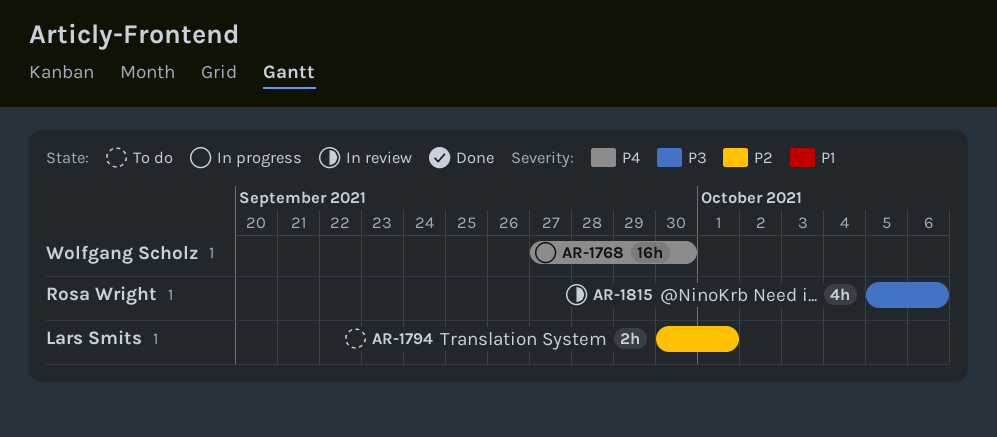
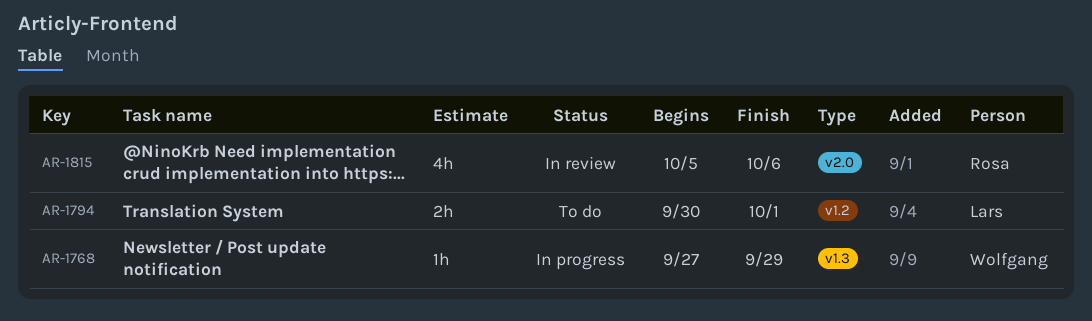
AR-1768, estimate: 16h -> 1h
AR-1768, due: Sep 30 -> Sep 29

